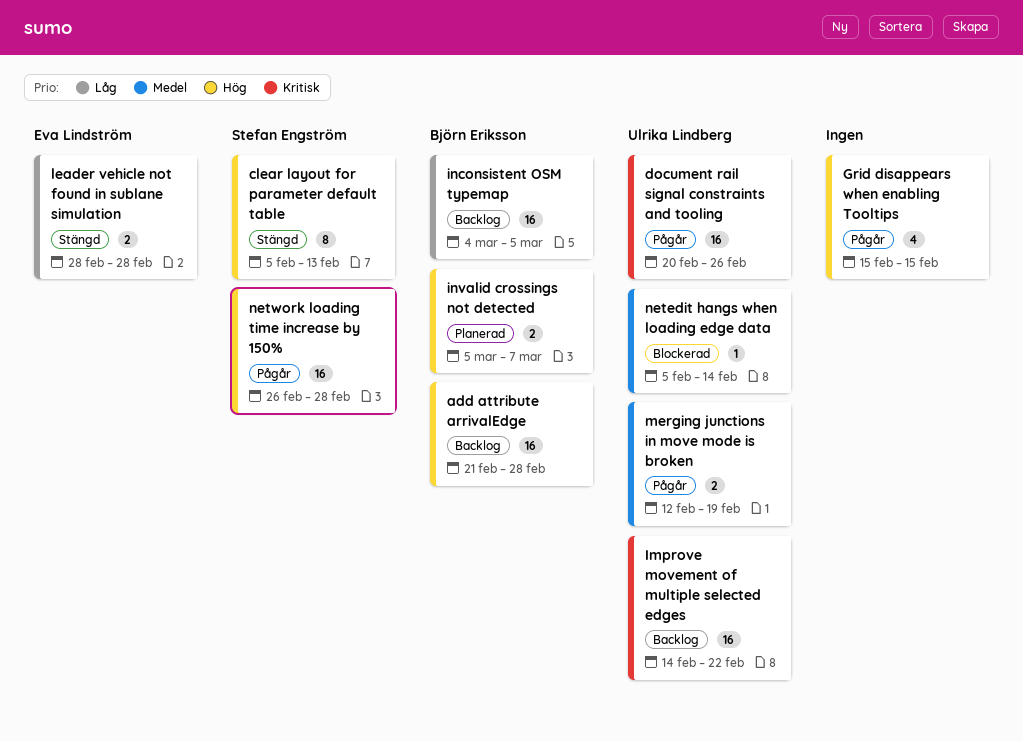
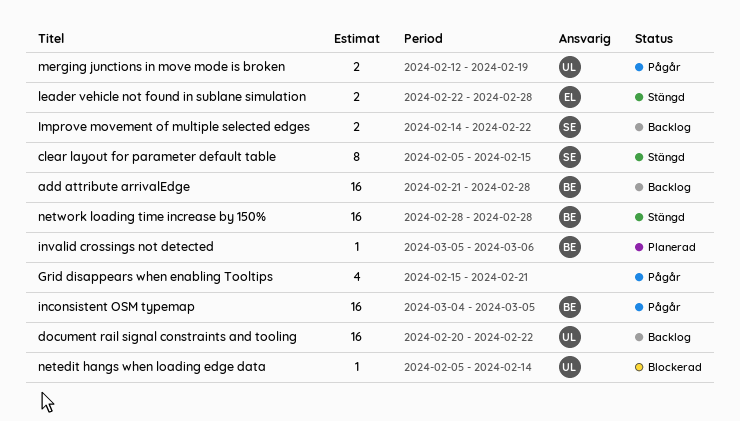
clear layout for parameter default table, due: Feb 13 -> Feb 15
document rail signal constraints and tooling, status: Pågår -> Backlog
document rail signal constraints and tooling, due: Feb 26 -> Feb 22
Grid disappears when enabling Tooltips, due: Feb 15 -> Feb 21
Improve movement of multiple selected edges, owner: Ulrika Lindberg -> Stefan Engström
Improve movement of multiple selected edges, estimate: 16 -> 2
inconsistent OSM typemap, status: Backlog -> Pågår
invalid crossings not detected, estimate: 2 -> 1
invalid crossings not detected, due: Mar 7 -> Mar 6
leader vehicle not found in sublane simulation, start: Feb 28 -> Feb 22
network loading time increase by 150%, status: Pågår -> Stängd
network loading time increase by 150%, owner: Stefan Engström -> Björn Eriksson
network loading time increase by 150%, start: Feb 26 -> Feb 28

